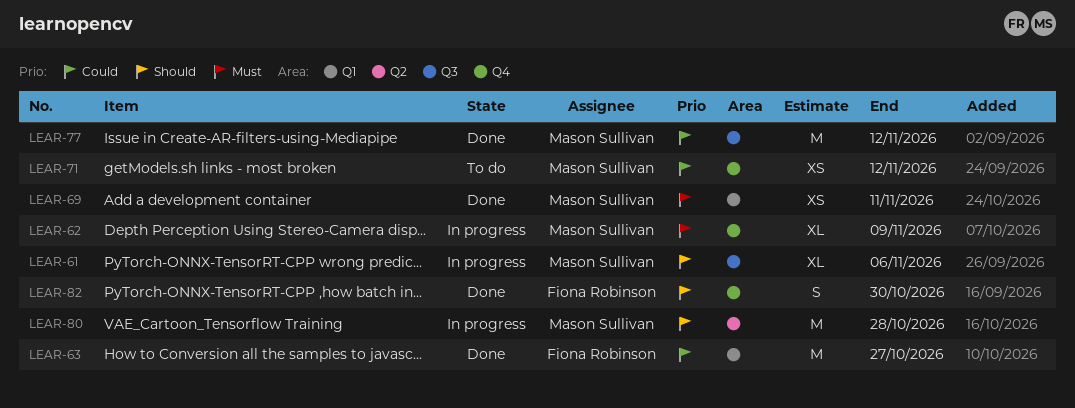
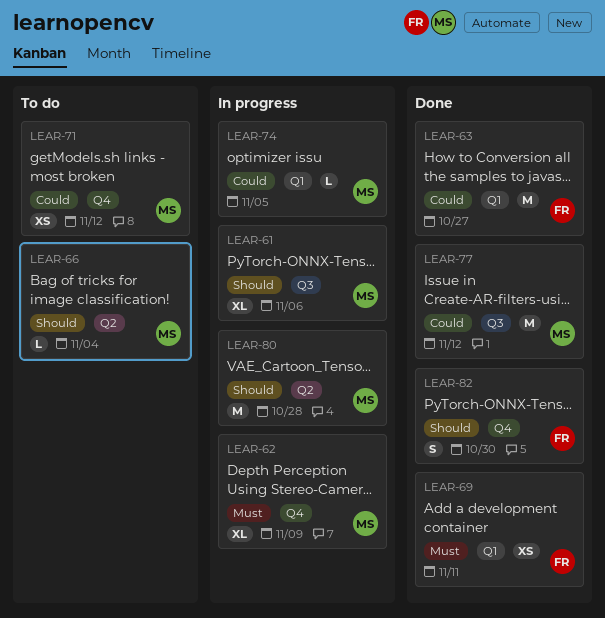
LEAR-66: none -> present
LEAR-69, owner: Mason Sullivan -> Fiona Robinson
LEAR-74: none -> present

